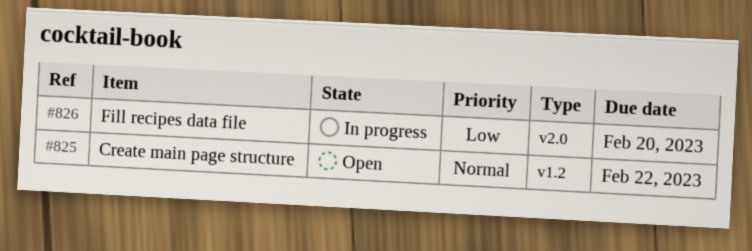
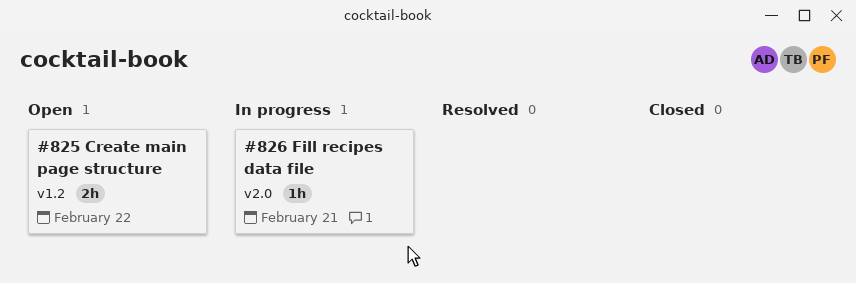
#826, due: Feb 20 -> Feb 21

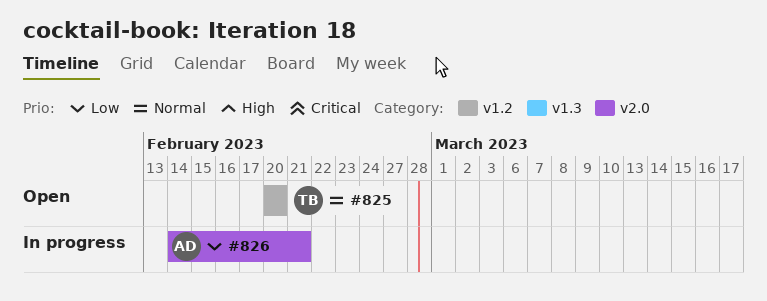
#825, due: Feb 22 -> Feb 20

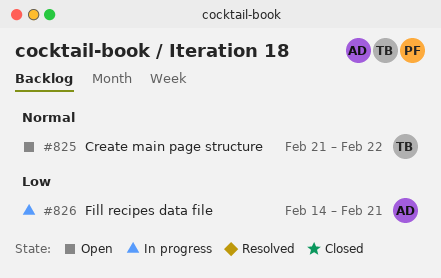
#825, start: Feb 20 -> Feb 21
#825, due: Feb 20 -> Feb 22

